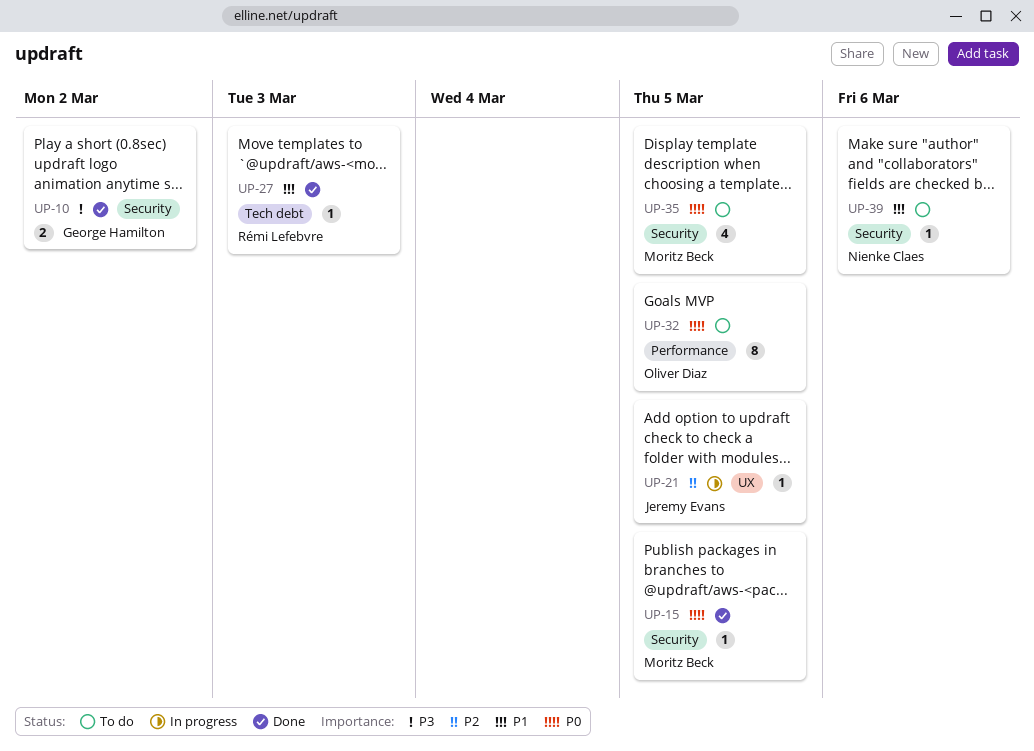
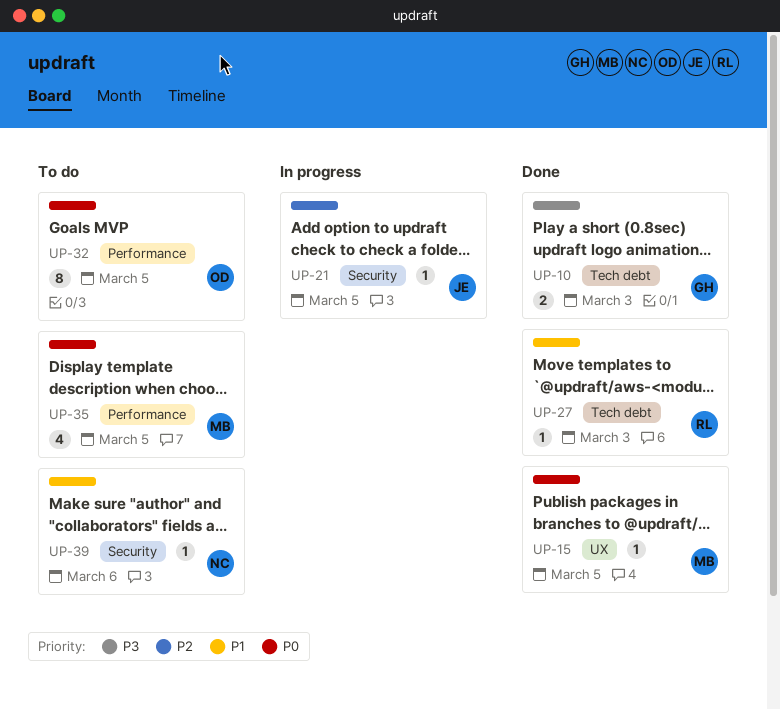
UP-10, label: Security -> Tech debt
UP-10, due: Mar 2 -> Mar 3
UP-15, label: Security -> UX
UP-21, label: UX -> Security
UP-35, label: Security -> Performance

